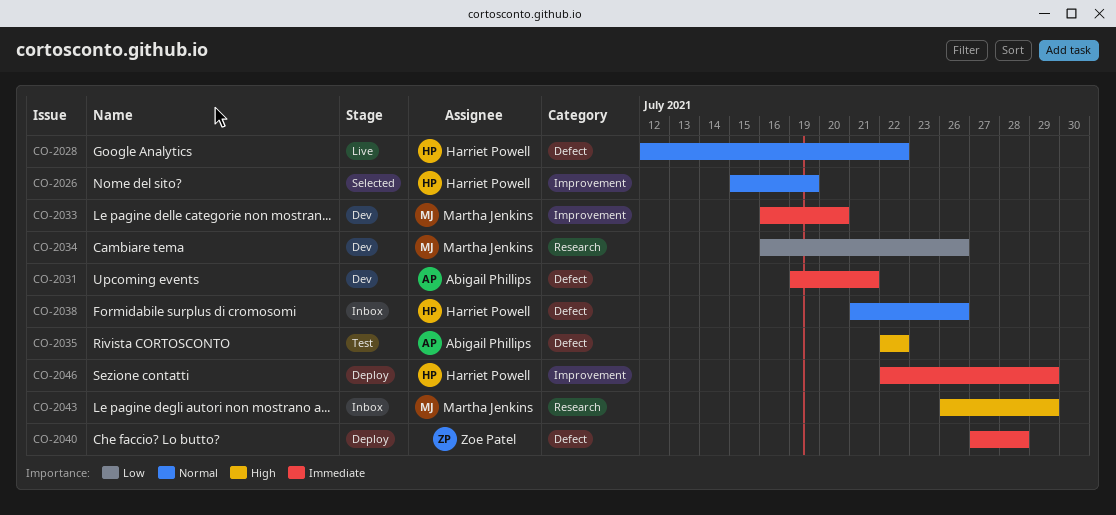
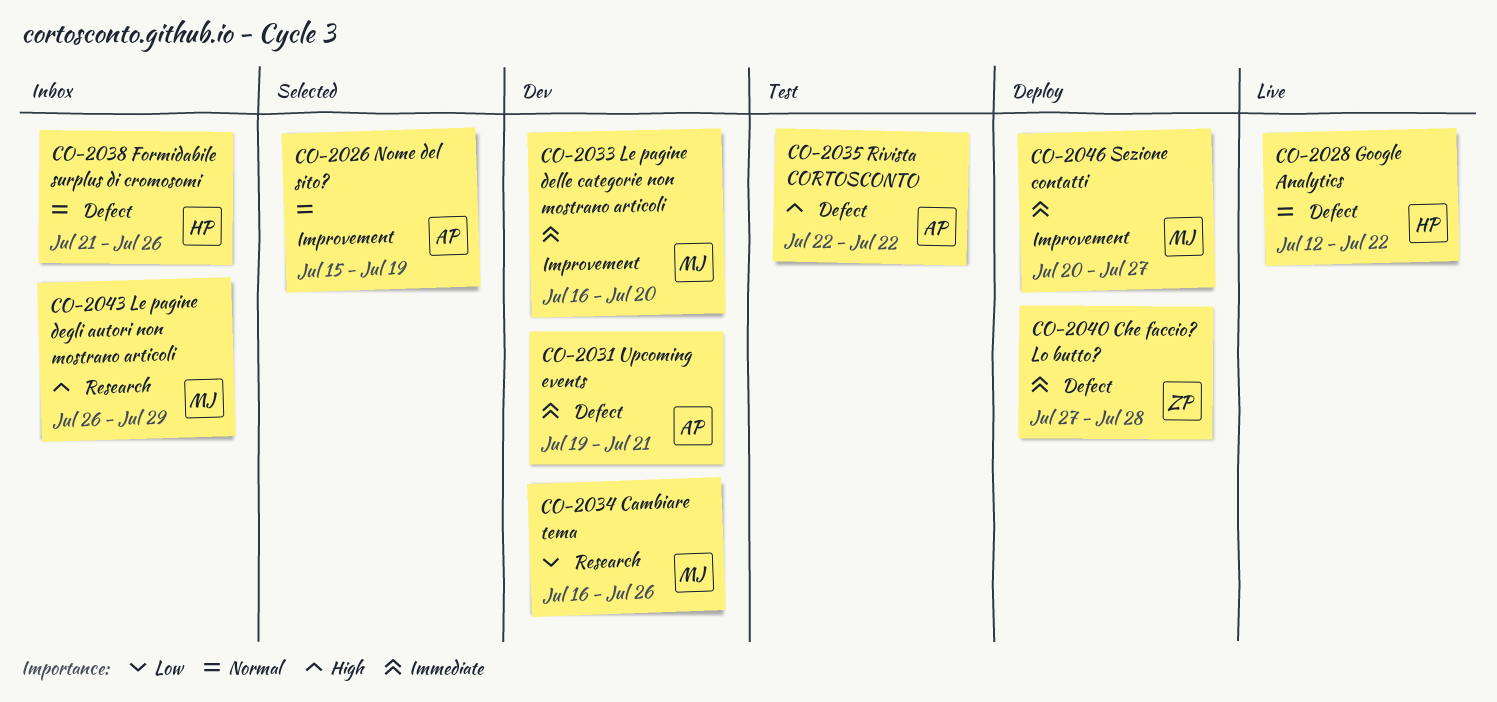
CO-2026, owner: Harriet Powell -> Abigail Phillips
CO-2046, owner: Harriet Powell -> Martha Jenkins
CO-2046, start: Jul 22 -> Jul 20
CO-2046, due: Jul 29 -> Jul 27

